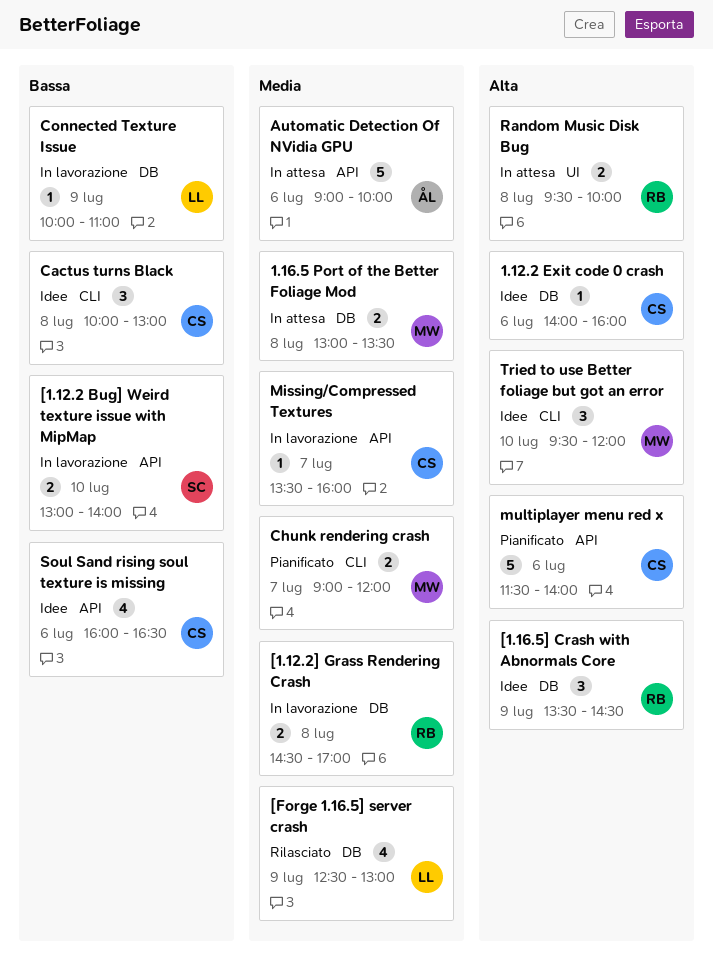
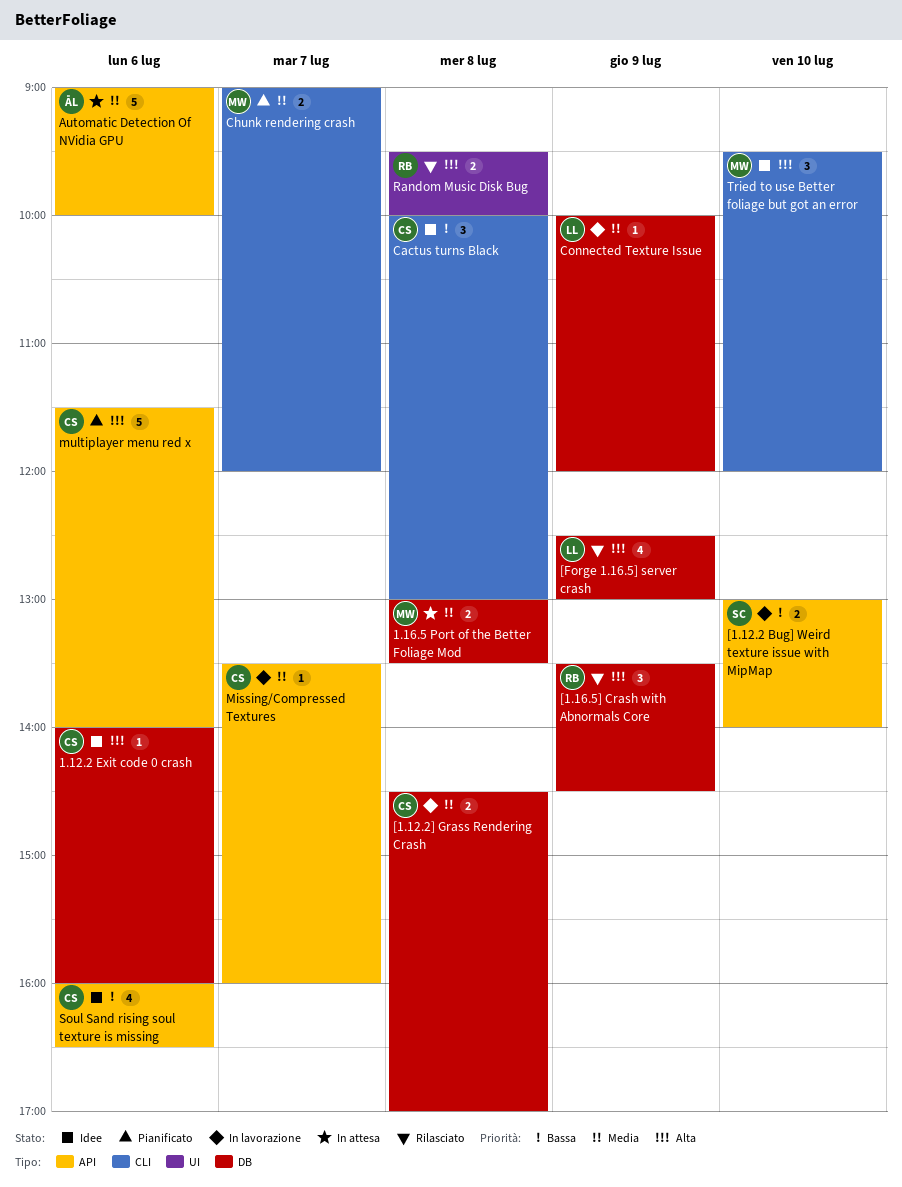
[1.12.2] Grass Rendering Crash, owner: RB -> CS
[1.16.5] Crash with Abnormals Core, status: Idee -> Rilasciato
[Forge 1.16.5] server crash, priority: Media -> Alta
Connected Texture Issue, priority: Bassa -> Media
Connected Texture Issue, ends: 11:00 -> 12:00
Random Music Disk Bug, status: In attesa -> Rilasciato

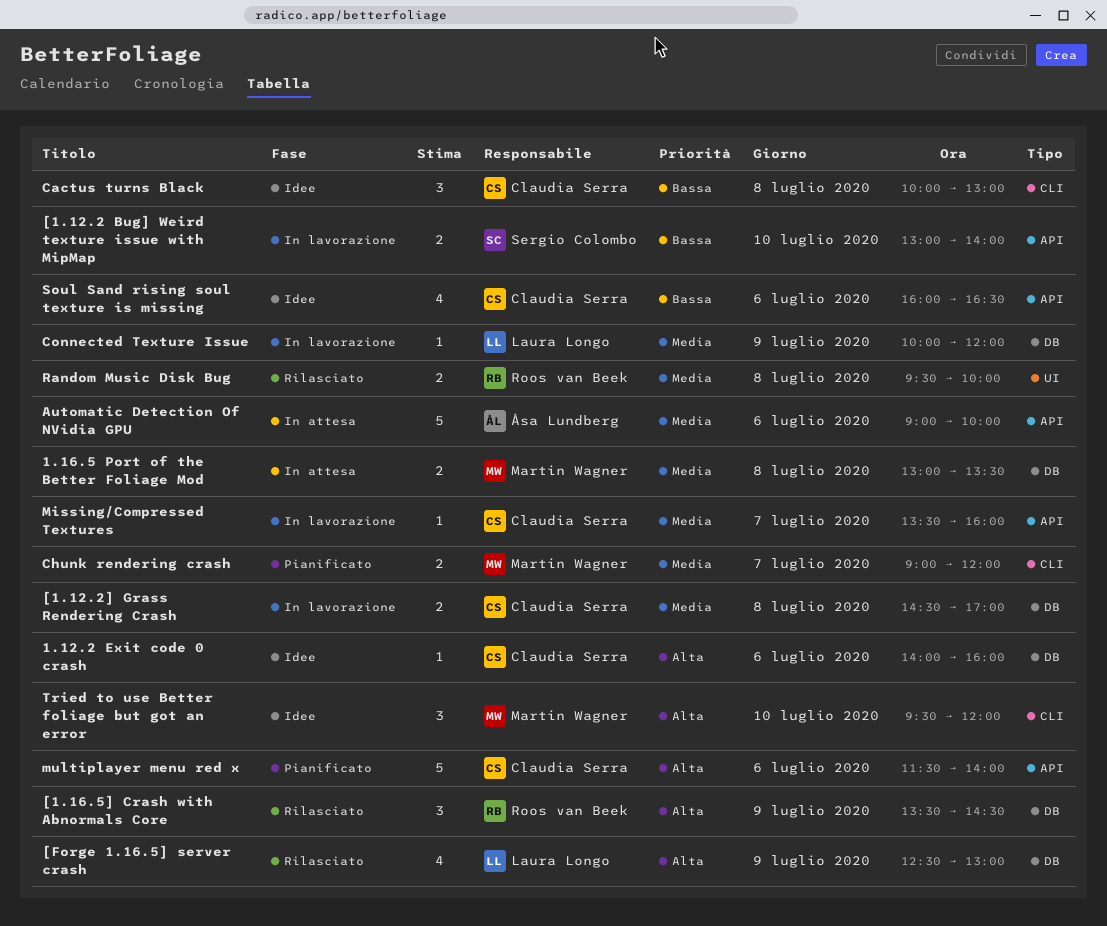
Random Music Disk Bug, priority: Alta -> Media

